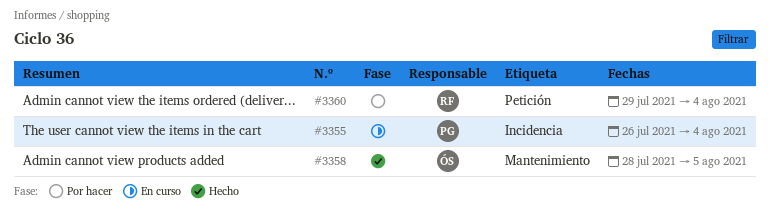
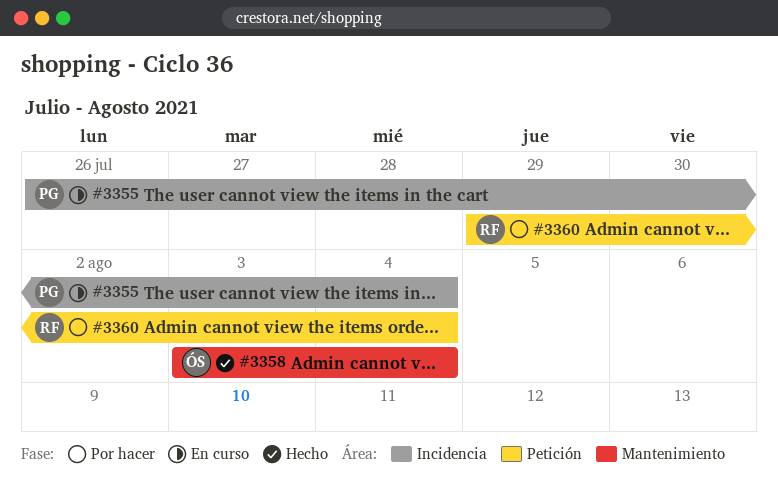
#3358, start: Jul 28 -> Aug 3
#3358, due: Aug 5 -> Aug 4

